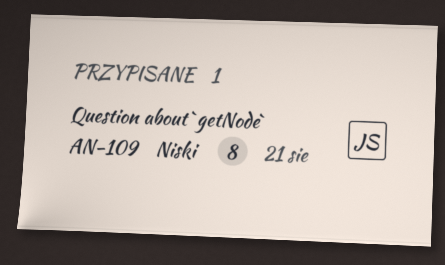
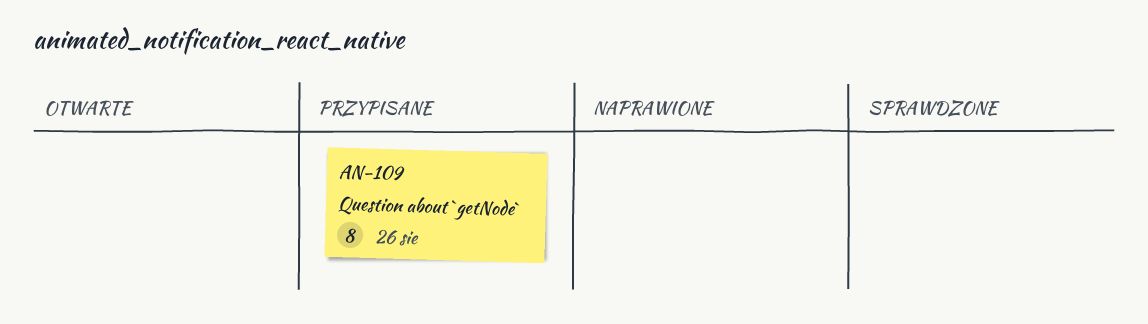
AN-109, due: Aug 21 -> Aug 26

